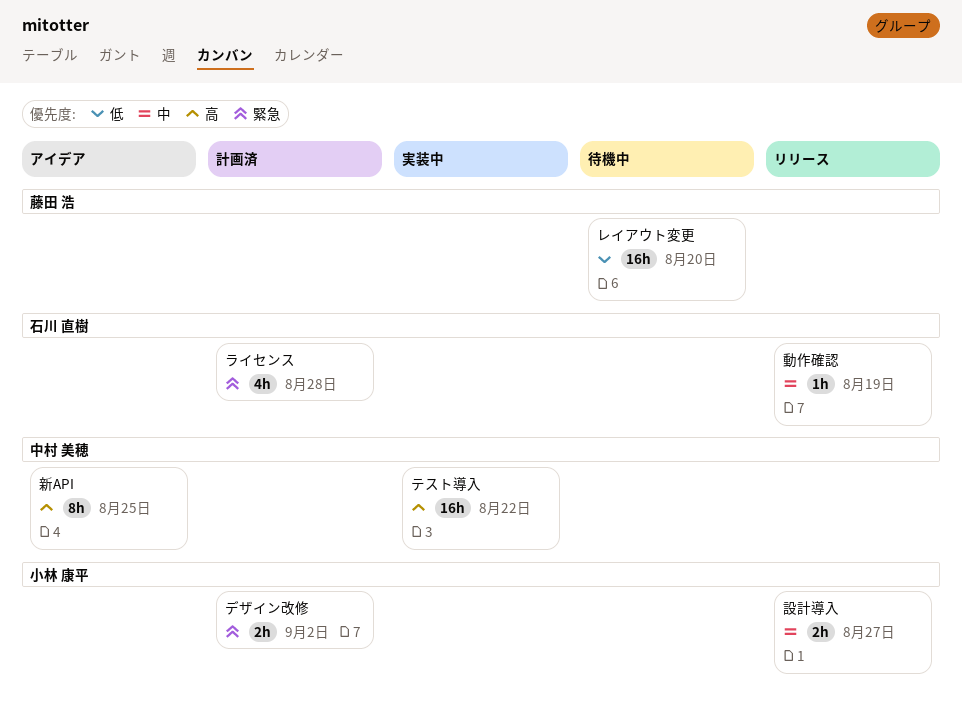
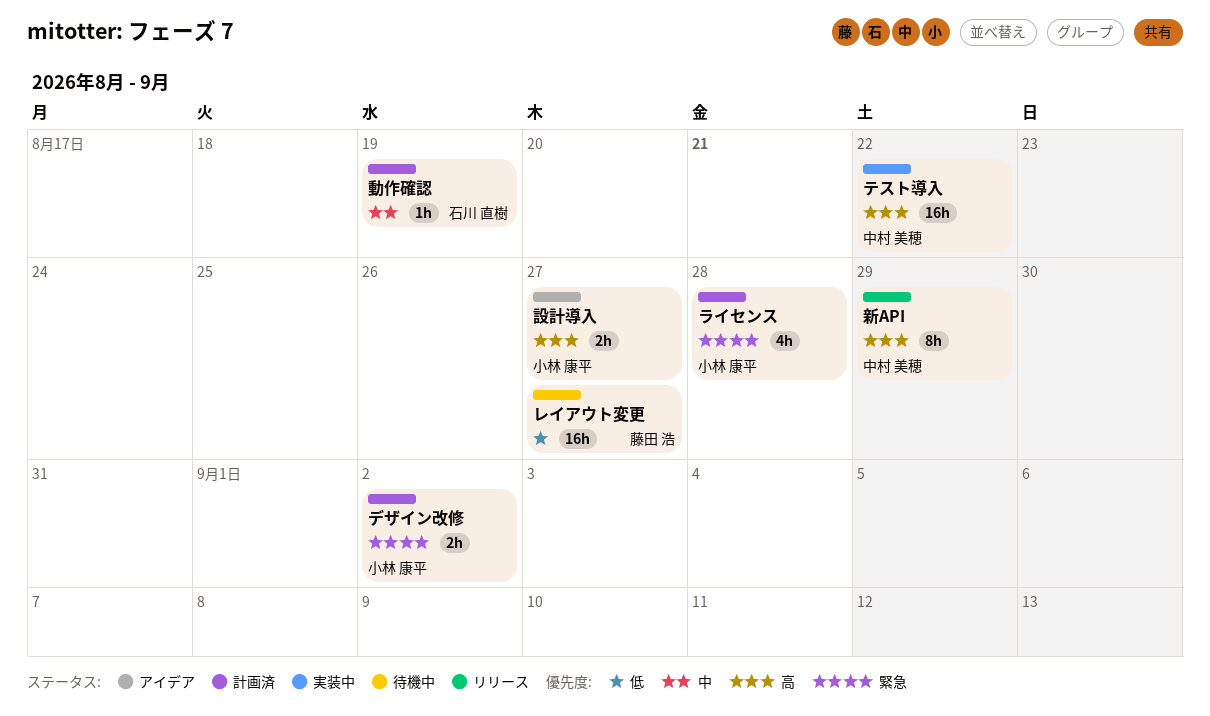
ライセンス, owner: 石川 直樹 -> 小林 康平
レイアウト変更, due: Aug 20 -> Aug 27
動作確認, status: リリース -> 計画済
新API, status: アイデア -> リリース
新API, due: Aug 25 -> Aug 29
設計導入, status: リリース -> アイデア
設計導入, priority: 中 -> 高

